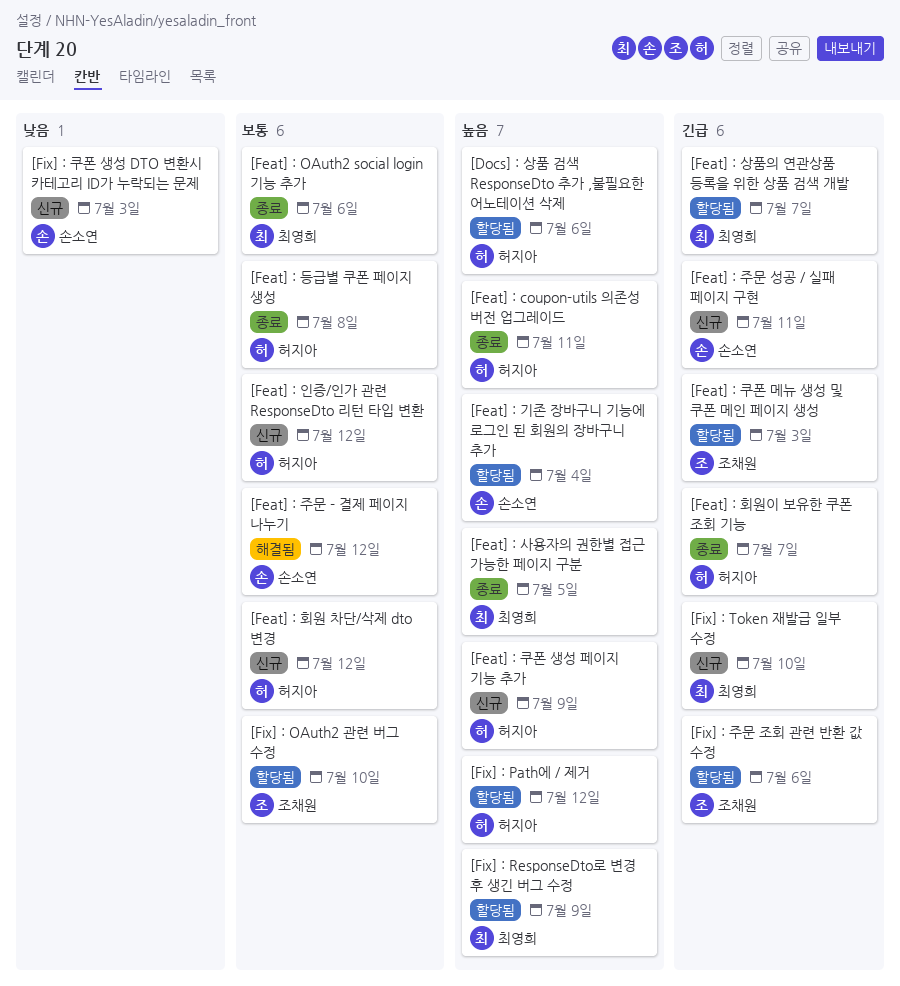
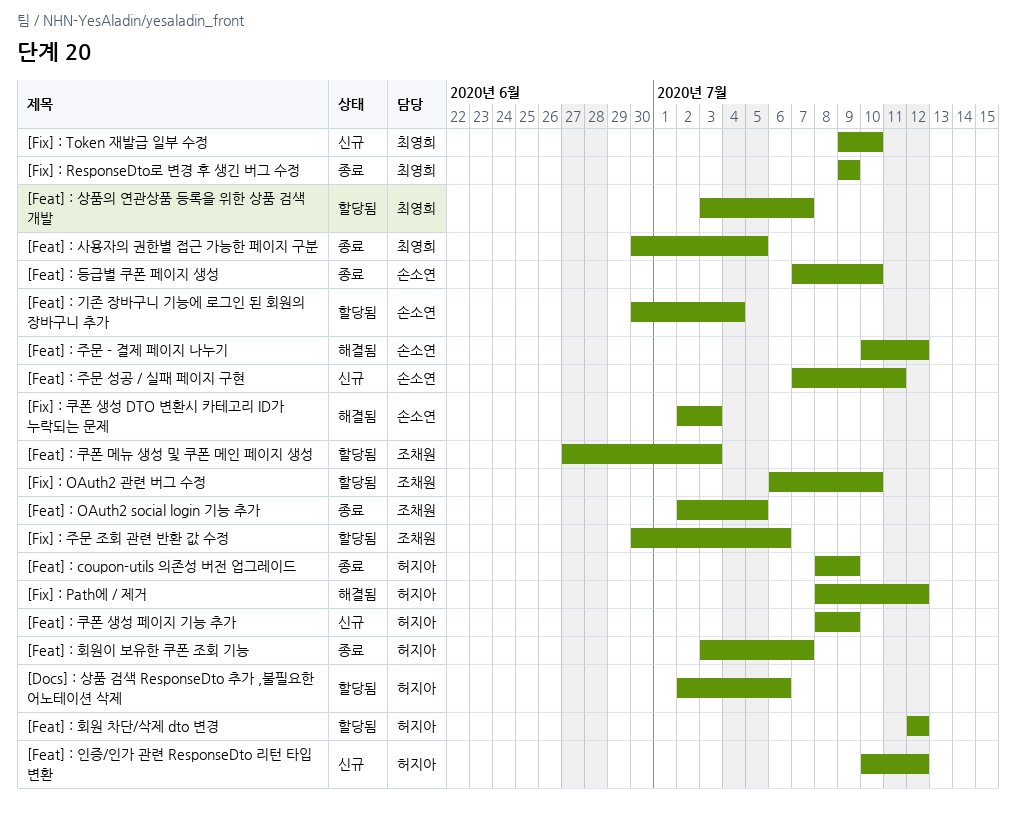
[Feat] : coupon-utils 의존성 버전 업그레이드, due: Jul 11 -> Jul 9
[Feat] : OAuth2 social login 기능 추가, owner: 최영희 -> 조채원
[Feat] : OAuth2 social login 기능 추가, due: Jul 6 -> Jul 5
[Feat] : 등급별 쿠폰 페이지 생성, owner: 허지아 -> 손소연
[Feat] : 등급별 쿠폰 페이지 생성, due: Jul 8 -> Jul 10
[Feat] : 회원 차단/삭제 dto 변경, status: 신규 -> 할당됨
[Fix] : Path에 / 제거, status: 할당됨 -> 해결됨
[Fix] : ResponseDto로 변경 후 생긴 버그 수정, status: 할당됨 -> 종료
[Fix] : 쿠폰 생성 DTO 변환시 카테고리 ID가 누락되는 문제, status: 신규 -> 해결됨

